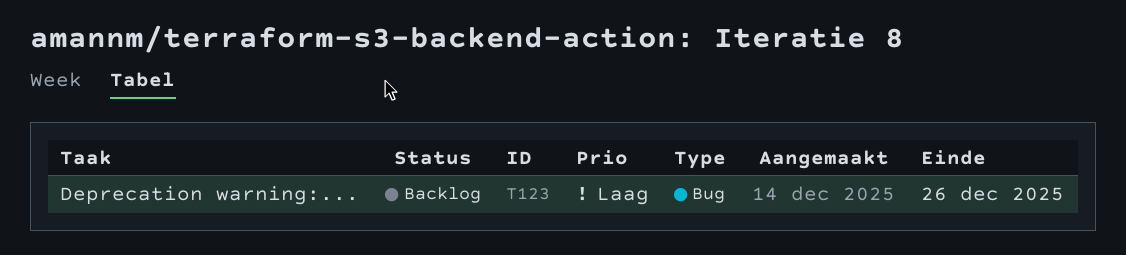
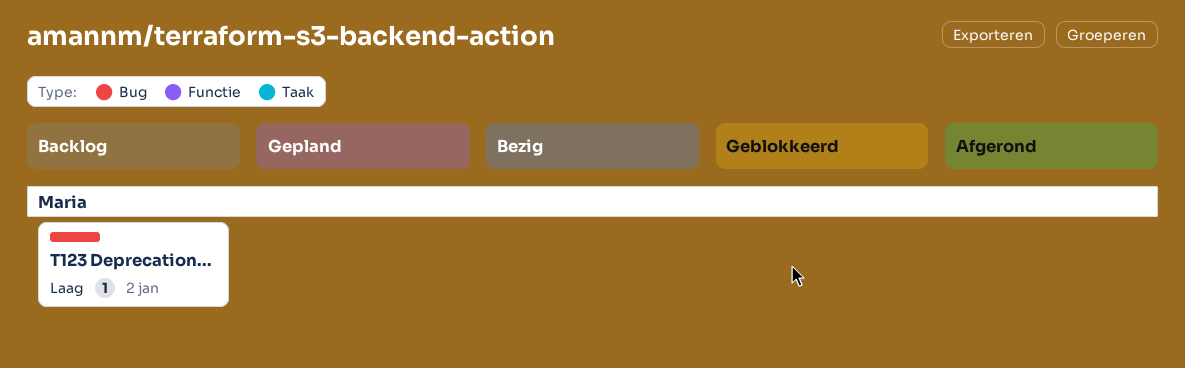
T123, due: Dec 26 -> Jan 2

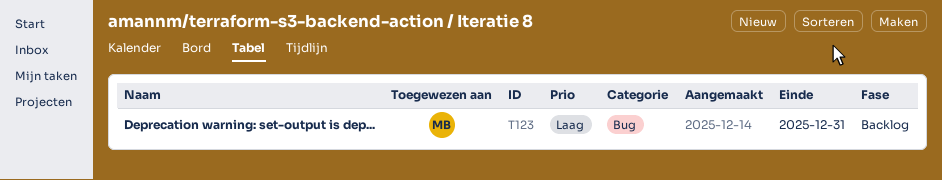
T123, due: Jan 2 -> Dec 31

